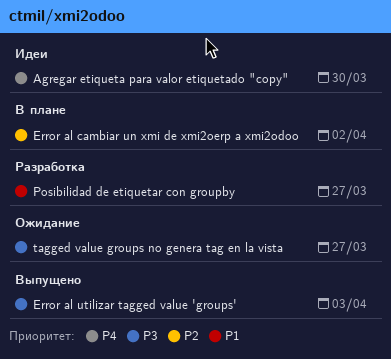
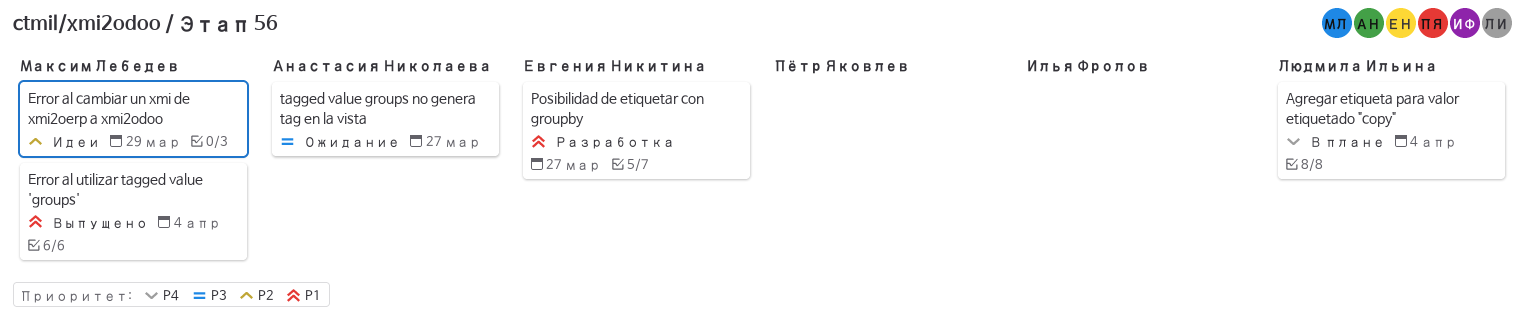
Agregar etiqueta para valor etiquetado "copy", status: Идеи -> В плане
Agregar etiqueta para valor etiquetado "copy", due: Mar 30 -> Apr 4
Error al cambiar un xmi de xmi2oerp a xmi2odoo, status: В плане -> Идеи
Error al cambiar un xmi de xmi2oerp a xmi2odoo, due: Apr 2 -> Mar 29
Error al utilizar tagged value 'groups', priority: P3 -> P1
Error al utilizar tagged value 'groups', due: Apr 3 -> Apr 4

